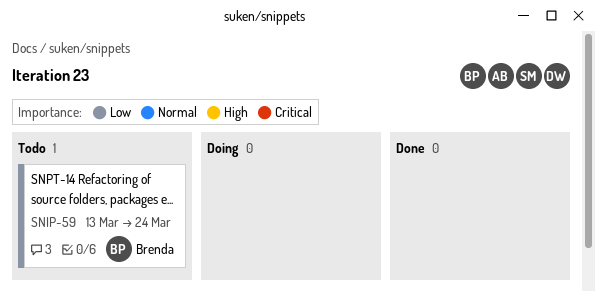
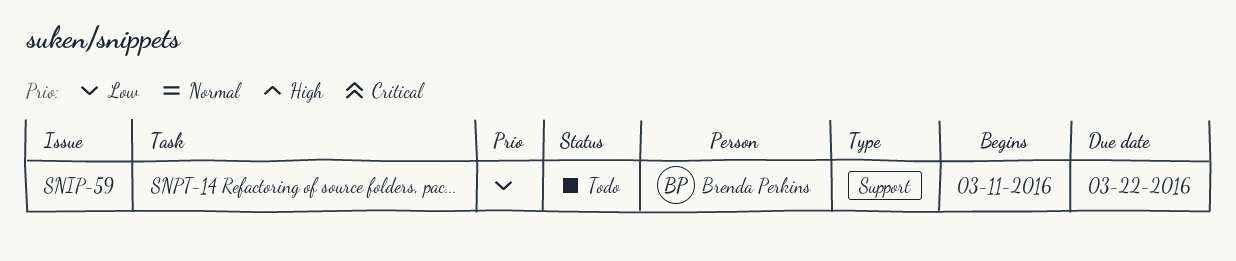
SNIP-59, start: Mar 13 -> Mar 11
SNIP-59, due: Mar 24 -> Mar 22

